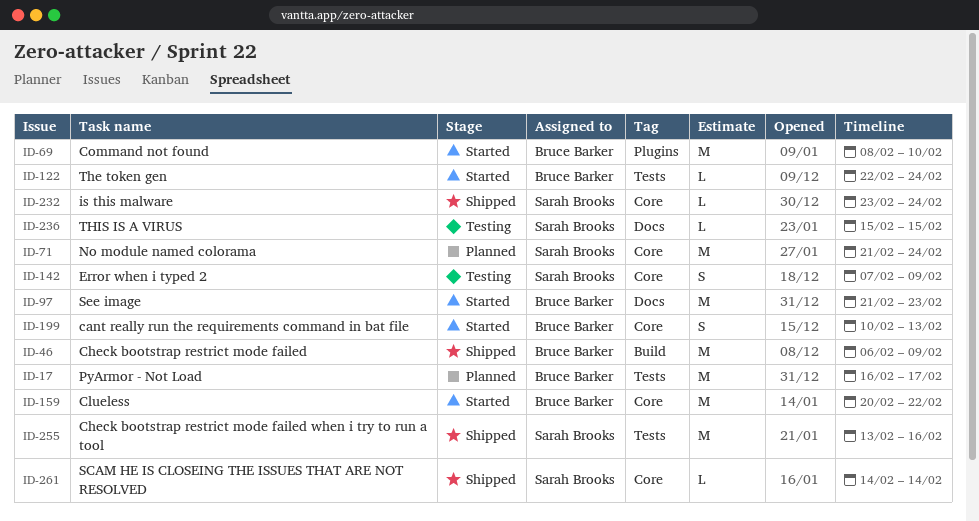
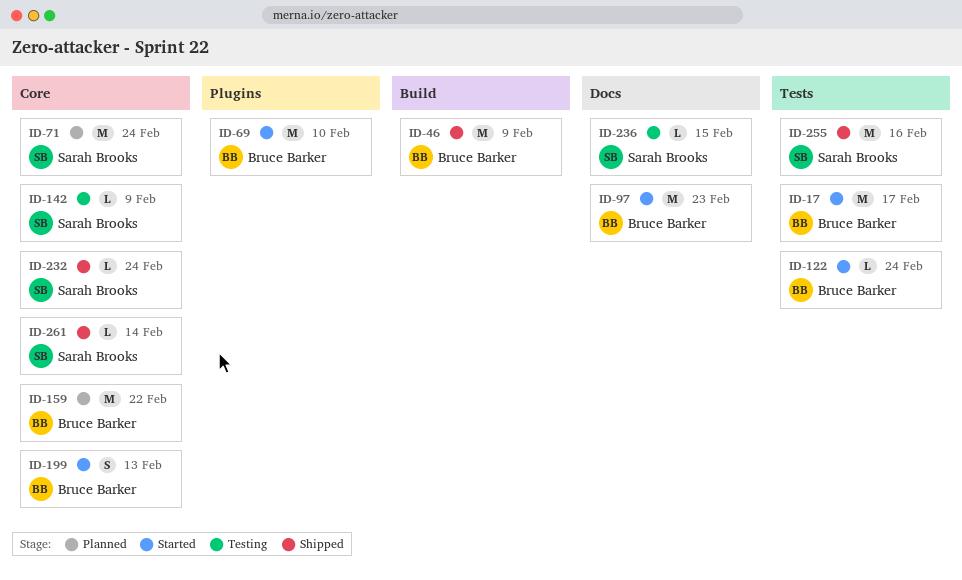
ID-17, status: Planned -> Started
ID-142, estimate: S -> L
ID-159, status: Started -> Planned

